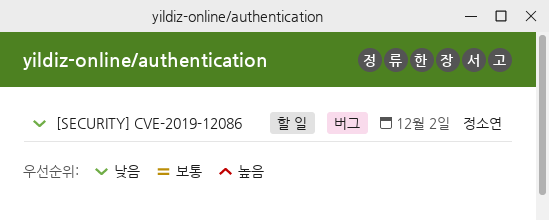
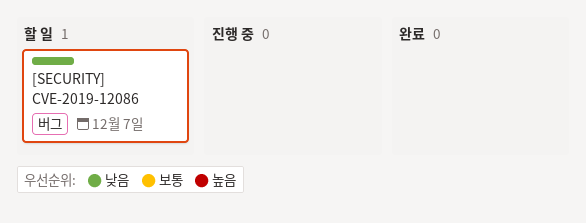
[SECURITY] CVE-2019-12086, due: Dec 2 -> Dec 7

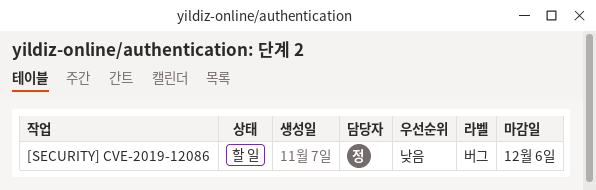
[SECURITY] CVE-2019-12086, due: Dec 7 -> Dec 6

